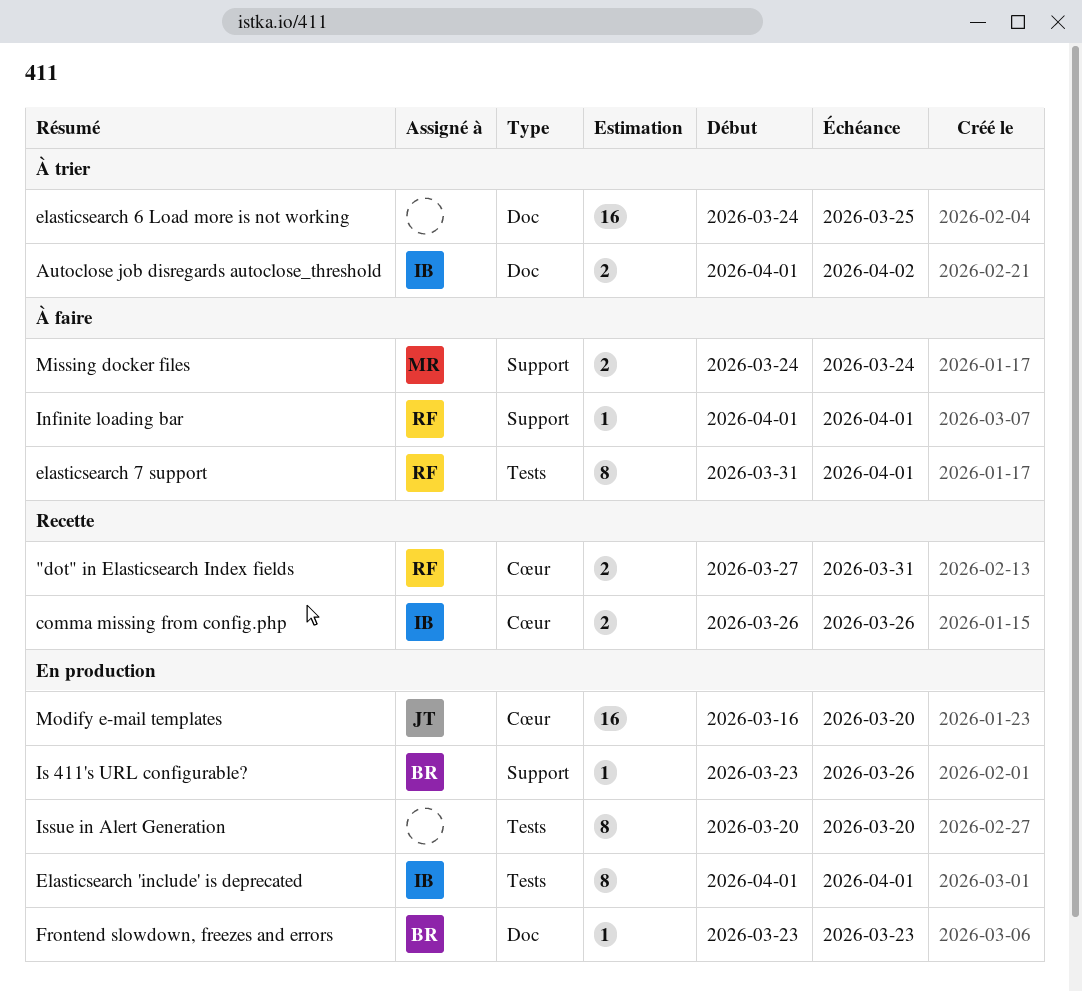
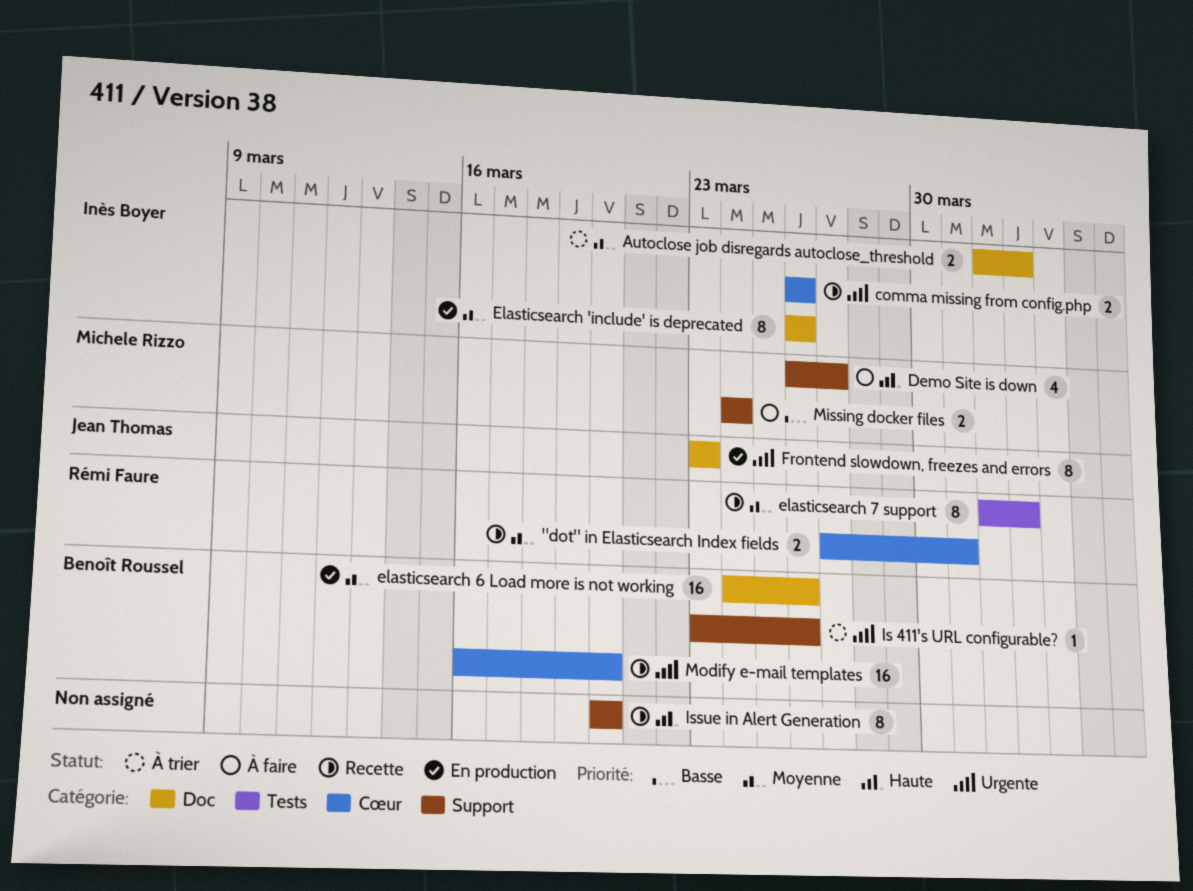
Demo Site is down: none -> present
Elasticsearch 'include' is deprecated, label: Tests -> Doc
Elasticsearch 'include' is deprecated, start: Apr 1 -> Mar 26
Elasticsearch 'include' is deprecated, due: Apr 1 -> Mar 26
elasticsearch 6 Load more is not working, status: À trier -> En production
elasticsearch 6 Load more is not working, owner: none -> Benoît Roussel
elasticsearch 6 Load more is not working, due: Mar 25 -> Mar 26
elasticsearch 7 support, status: À faire -> Recette
elasticsearch 7 support, start: Mar 31 -> Apr 1
elasticsearch 7 support, due: Apr 1 -> Apr 2
Frontend slowdown, freezes and errors, owner: Benoît Roussel -> Jean Thomas
Frontend slowdown, freezes and errors, estimate: 1 -> 8
Infinite loading bar: present -> none
Is 411's URL configurable?, status: En production -> À trier
Issue in Alert Generation, status: En production -> Recette
Issue in Alert Generation, label: Tests -> Support
Modify e-mail templates, status: En production -> Recette
Modify e-mail templates, owner: Jean Thomas -> Benoît Roussel

